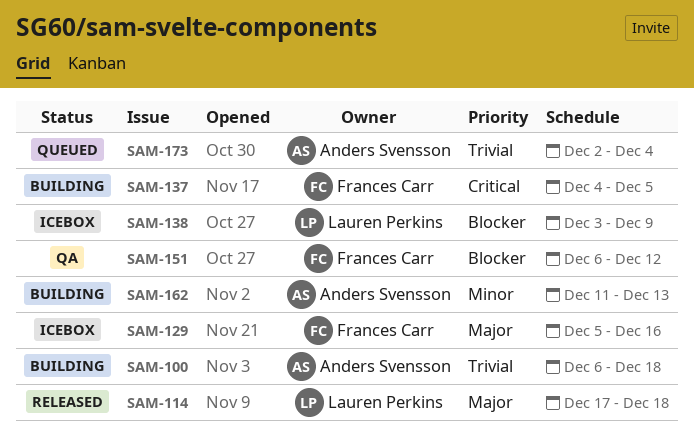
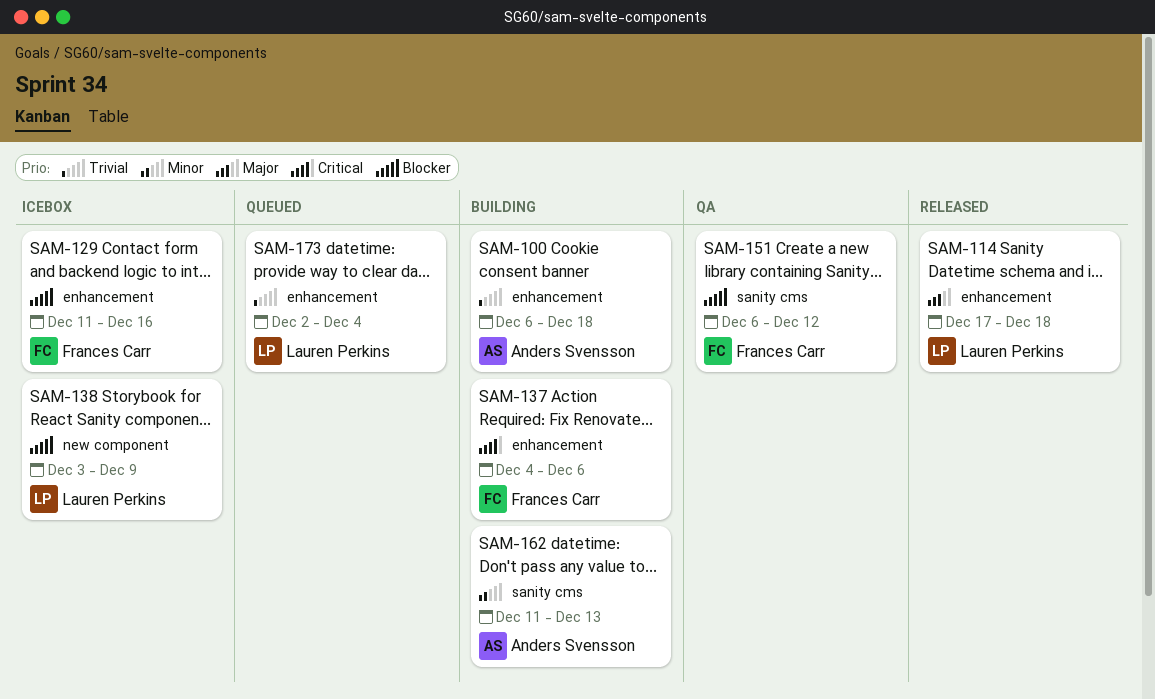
SAM-129, priority: Major -> Blocker
SAM-129, start: Dec 5 -> Dec 11
SAM-137, due: Dec 5 -> Dec 6
SAM-173, owner: Anders Svensson -> Lauren Perkins

